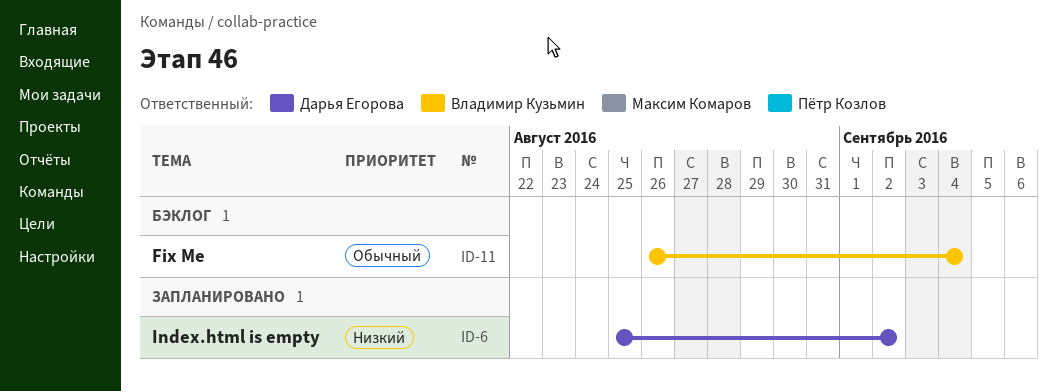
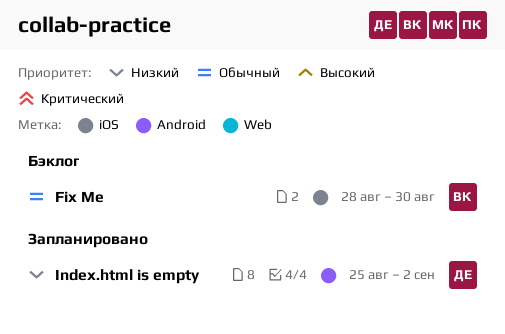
Fix Me, start: Aug 26 -> Aug 28
Fix Me, due: Sep 4 -> Aug 30

